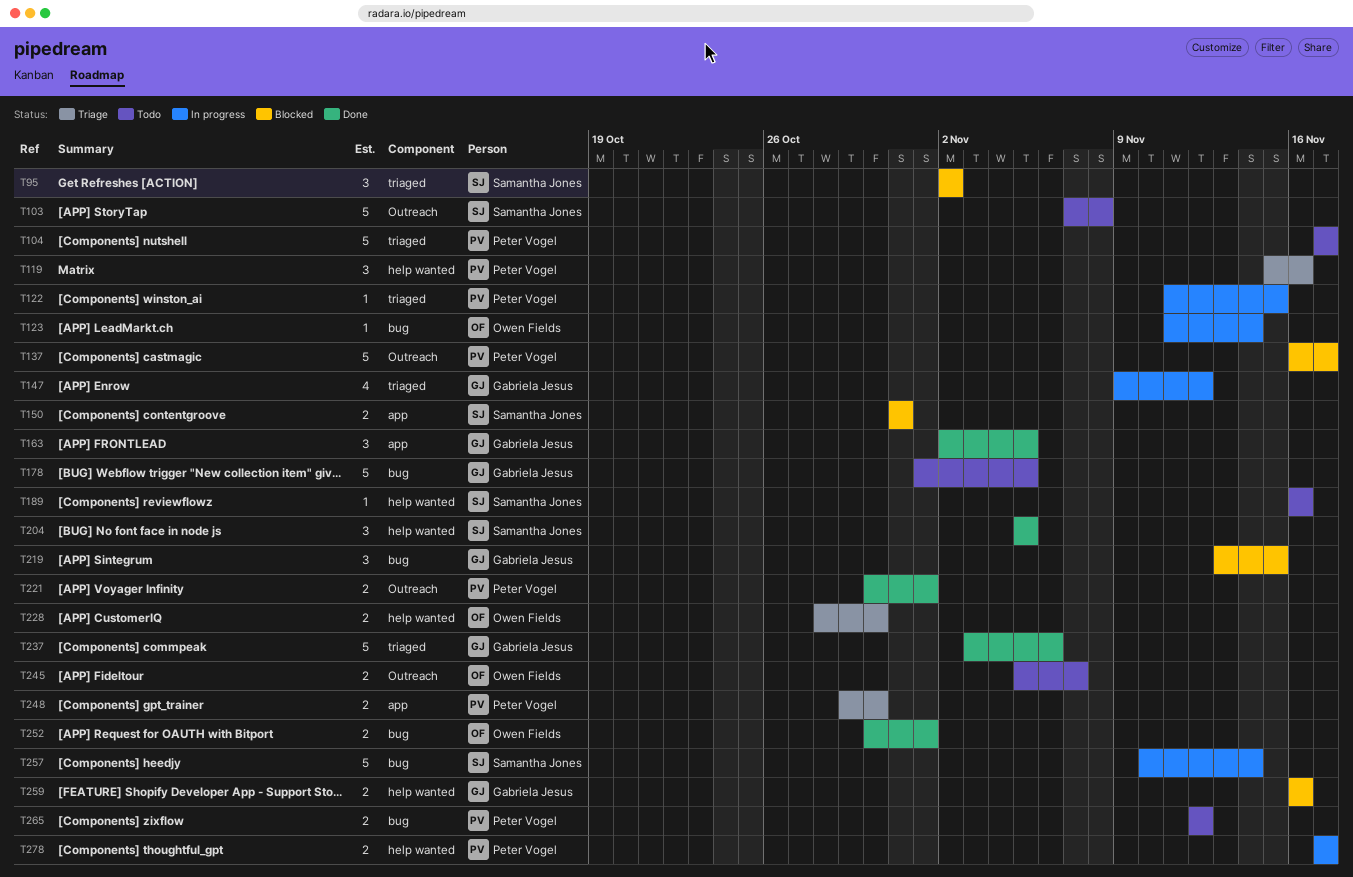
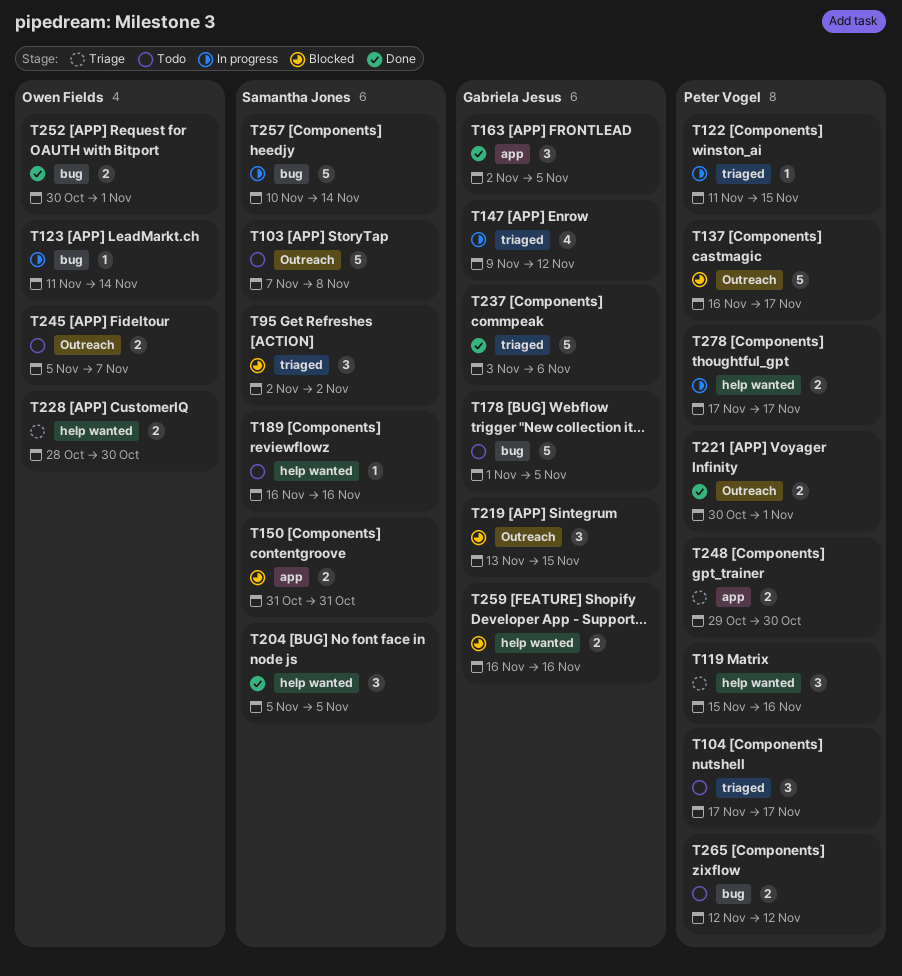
T104, estimate: 5 -> 3
T219, label: bug -> Outreach

